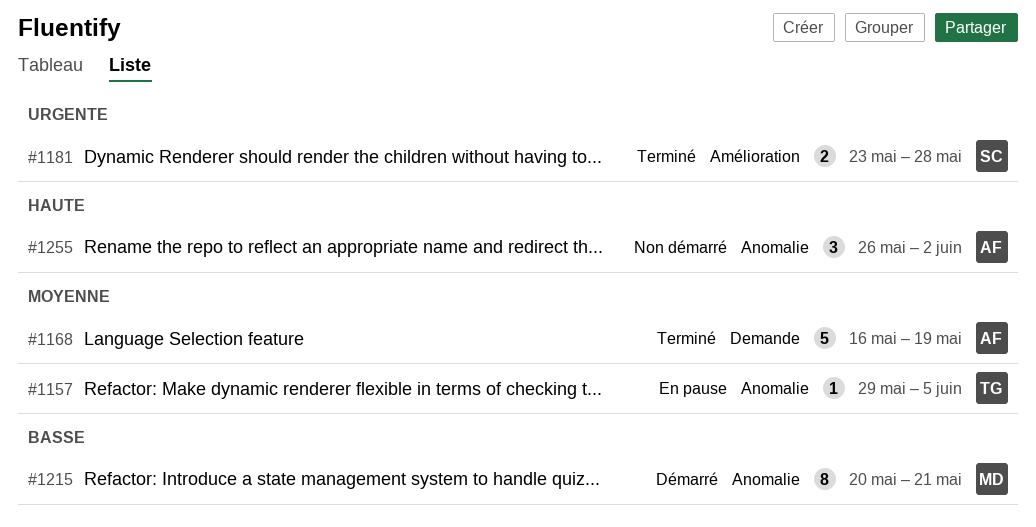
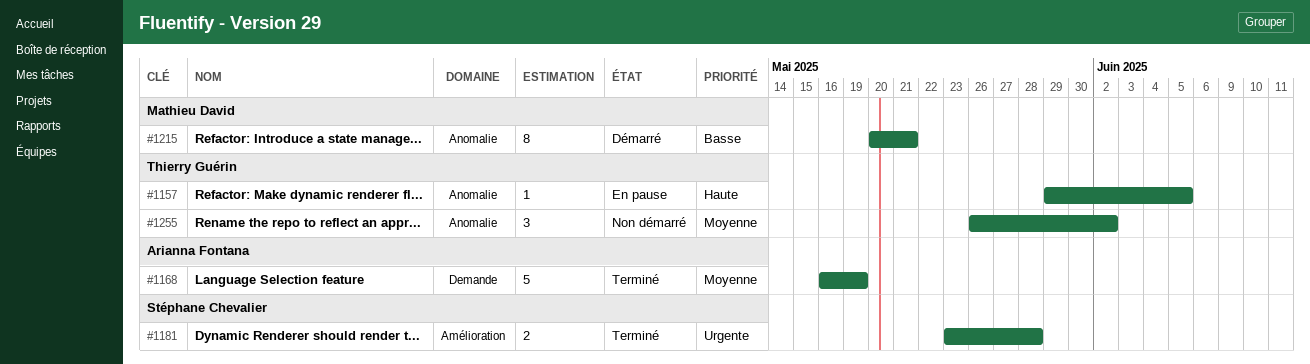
#1157, priority: Moyenne -> Haute
#1255, owner: Arianna Fontana -> Thierry Guérin
#1255, priority: Haute -> Moyenne

